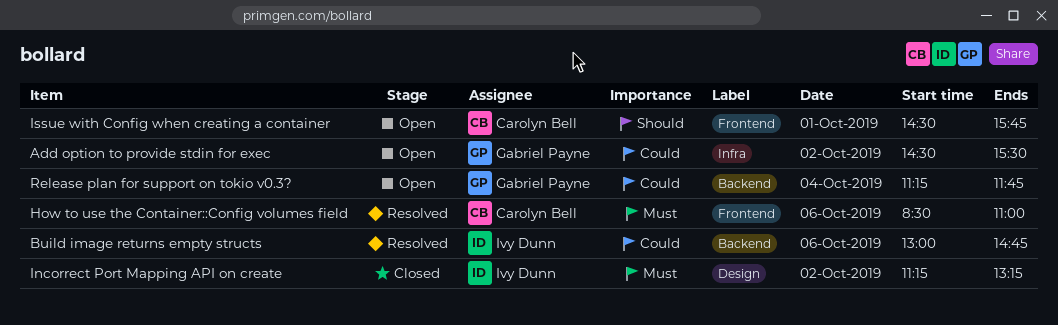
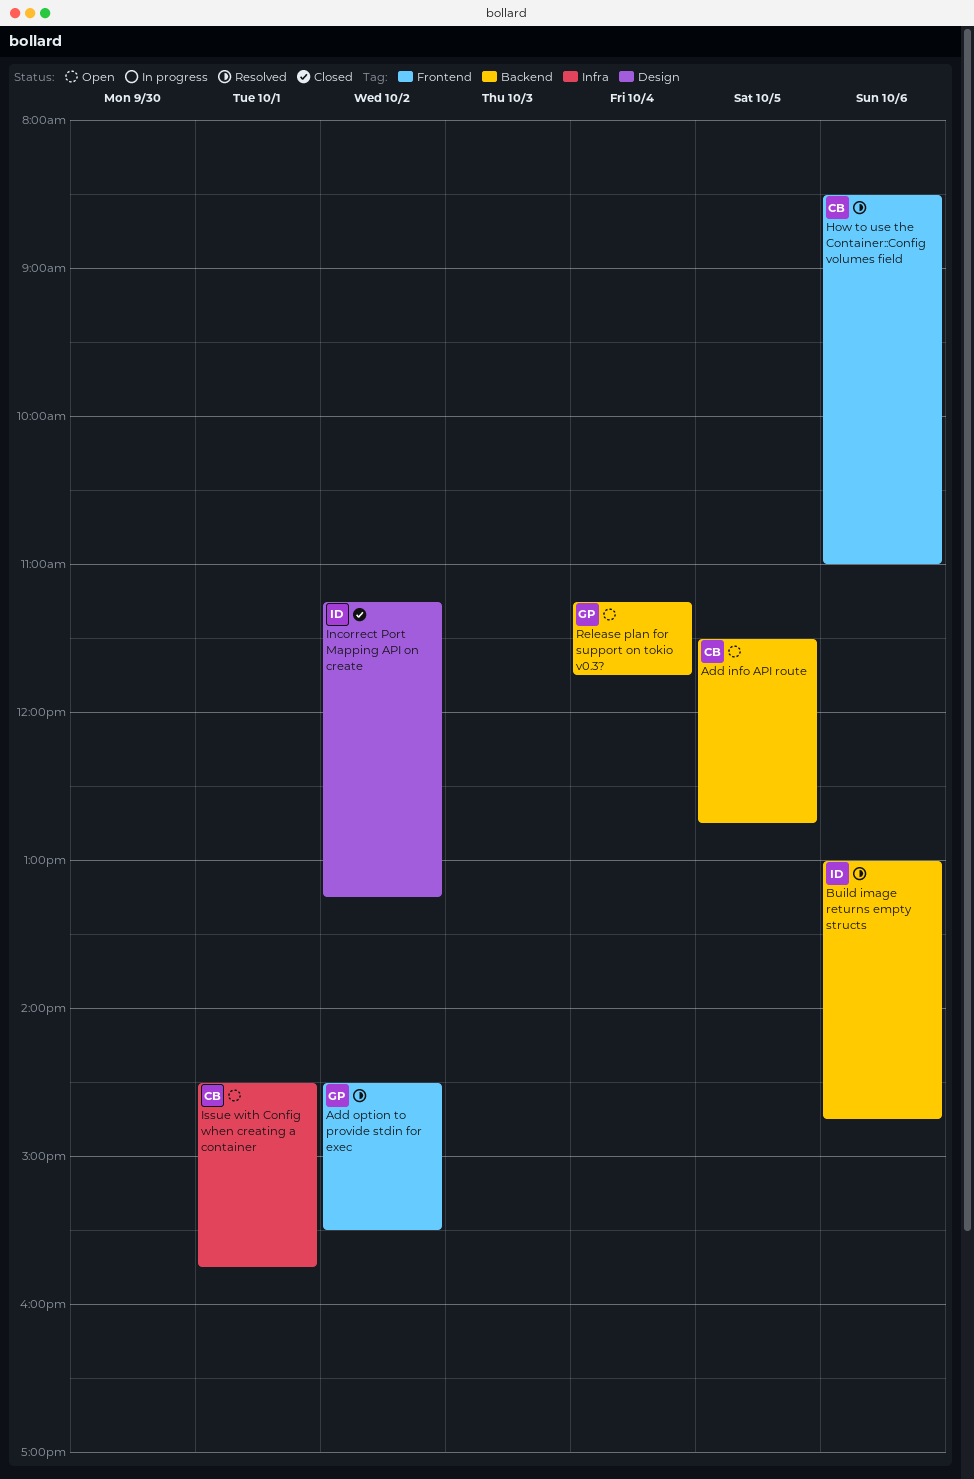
Add info API route: none -> present
Add option to provide stdin for exec, status: Open -> Resolved
Add option to provide stdin for exec, label: Infra -> Frontend
Issue with Config when creating a container, label: Frontend -> Infra

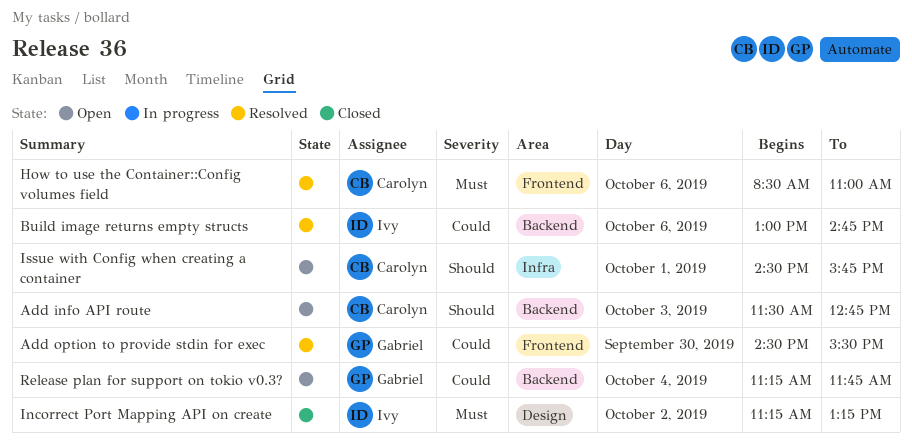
Add info API route, day: Oct 5 -> Oct 3
Add option to provide stdin for exec, day: Oct 2 -> Sep 30

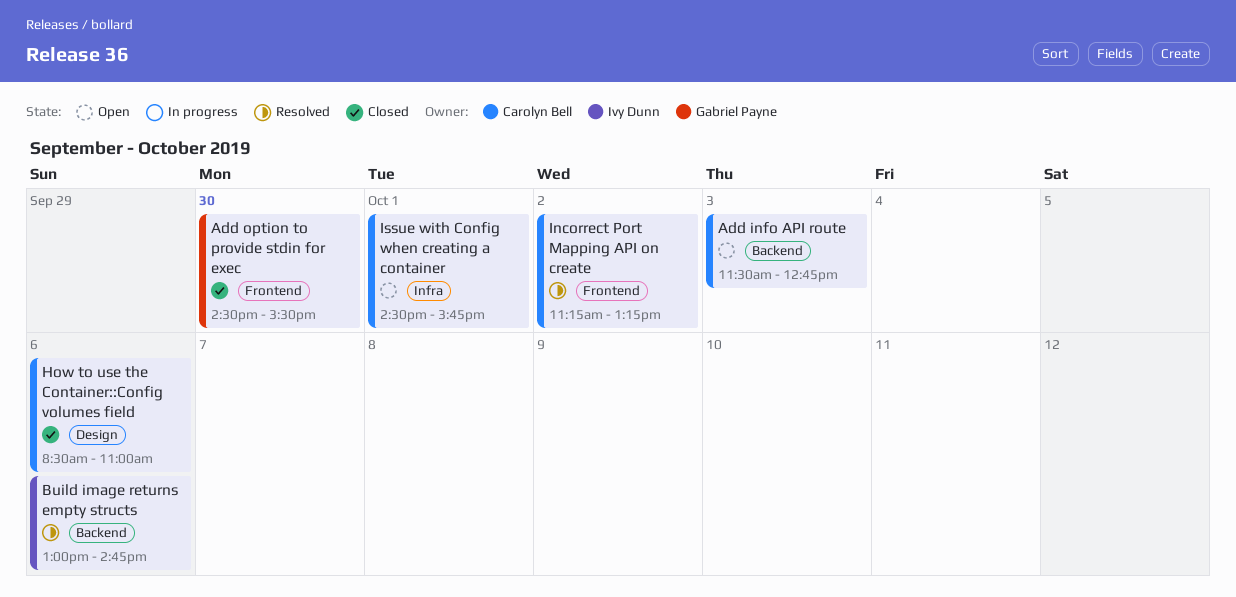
Add option to provide stdin for exec, status: Resolved -> Closed
How to use the Container::Config volumes field, status: Resolved -> Closed
How to use the Container::Config volumes field, label: Frontend -> Design
Incorrect Port Mapping API on create, status: Closed -> Resolved
Incorrect Port Mapping API on create, owner: Ivy Dunn -> Carolyn Bell
Incorrect Port Mapping API on create, label: Design -> Frontend
Release plan for support on tokio v0.3?: present -> none

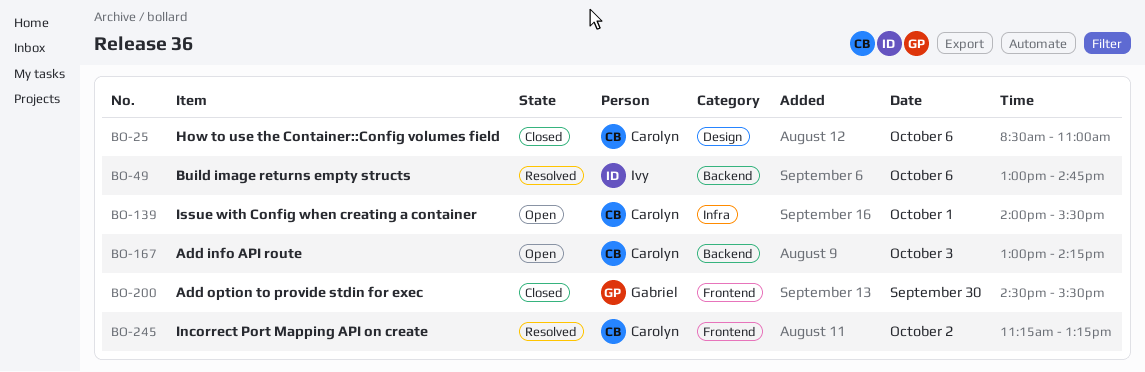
Add info API route, begins: 11:30 -> 13:00
Add info API route, ends: 12:45 -> 14:15
Issue with Config when creating a container, begins: 14:30 -> 14:00
Issue with Config when creating a container, ends: 15:45 -> 15:30

